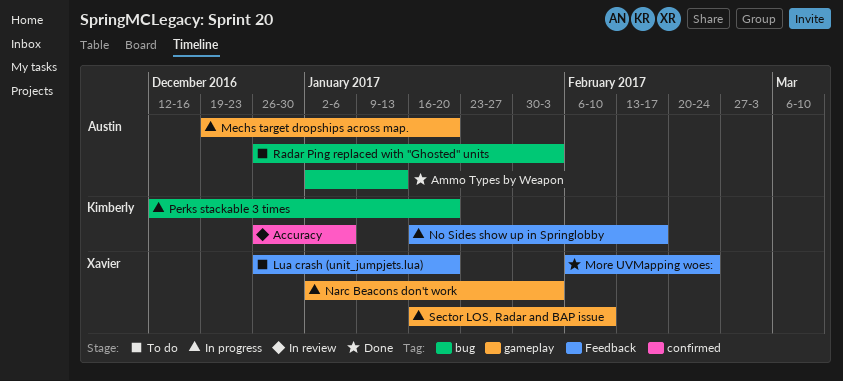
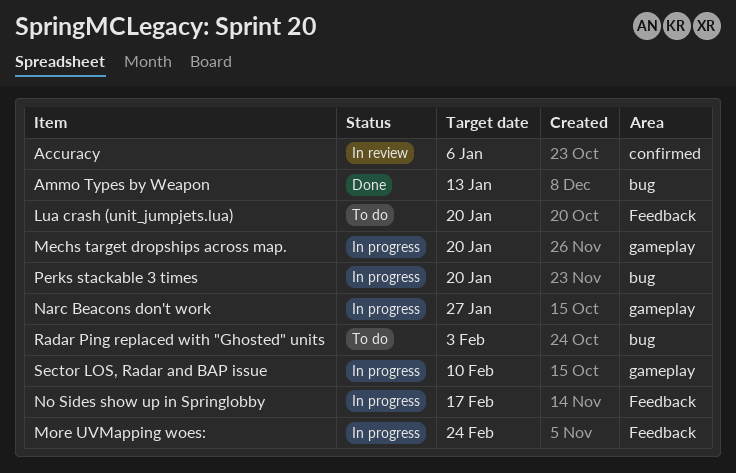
More UVMapping woes:, status: Done -> In progress
Narc Beacons don't work, due: Feb 3 -> Jan 27

